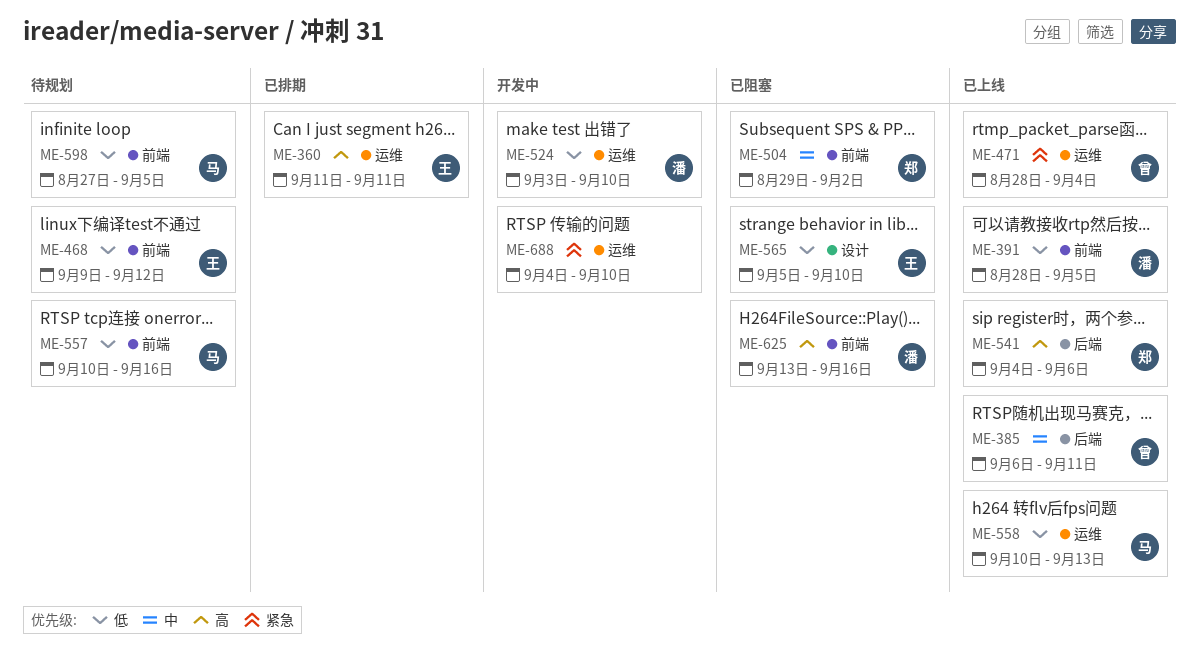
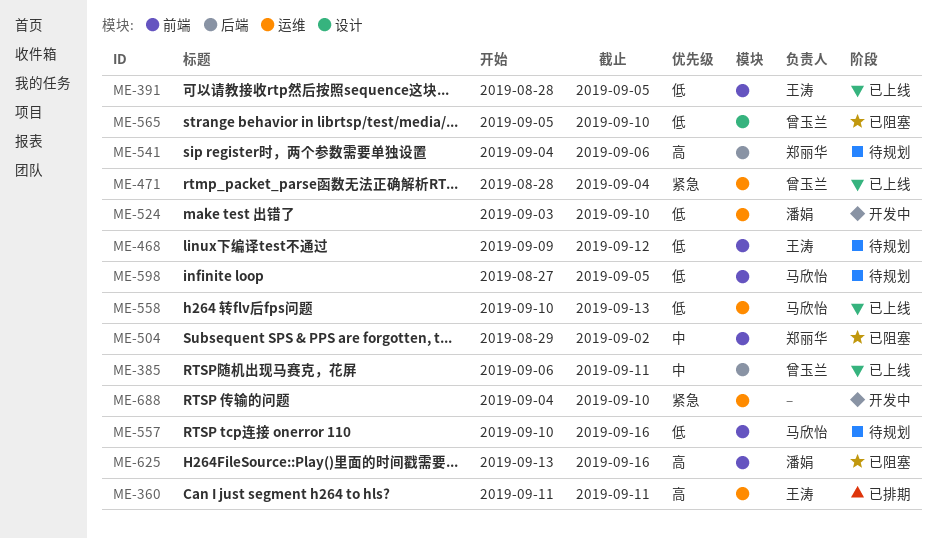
ME-391, owner: 潘娟 -> 王涛
ME-541, status: 已上线 -> 待规划
ME-565, owner: 王涛 -> 曾玉兰

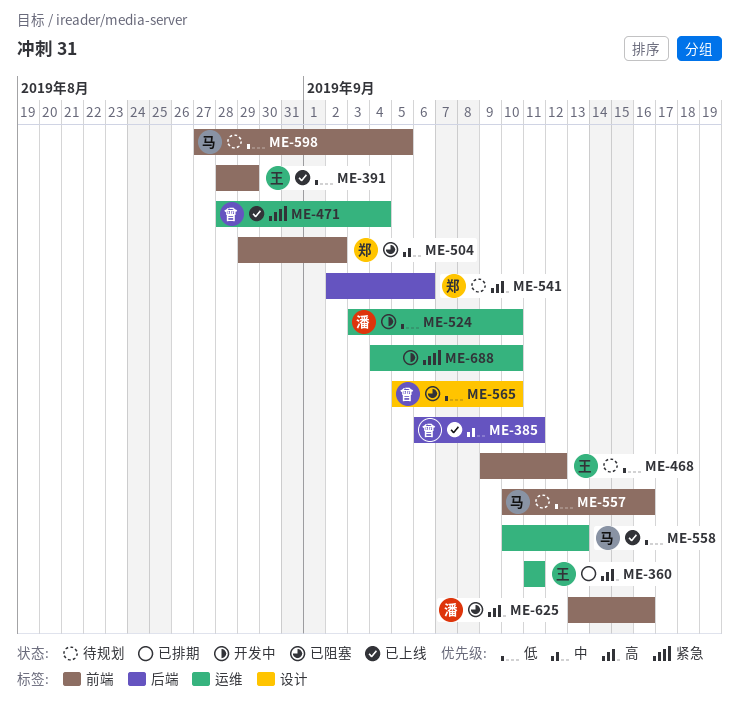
ME-391, due: Sep 5 -> Aug 29
ME-541, start: Sep 4 -> Sep 2

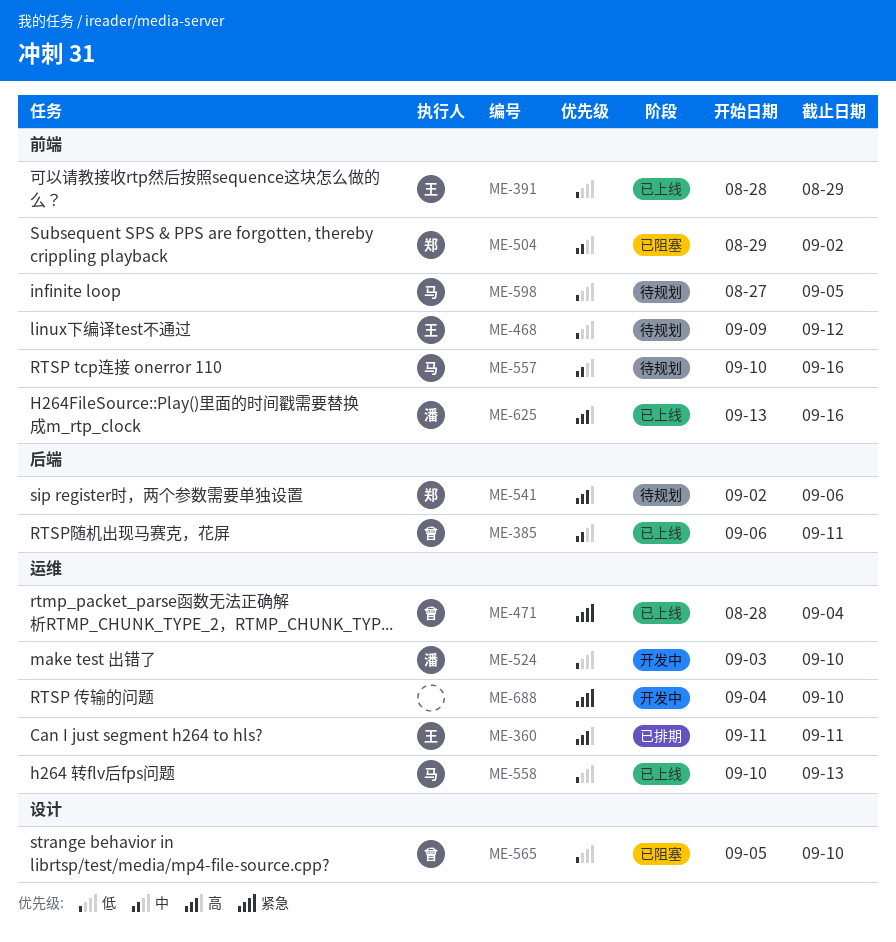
ME-557, priority: 低 -> 中
ME-625, status: 已阻塞 -> 已上线

